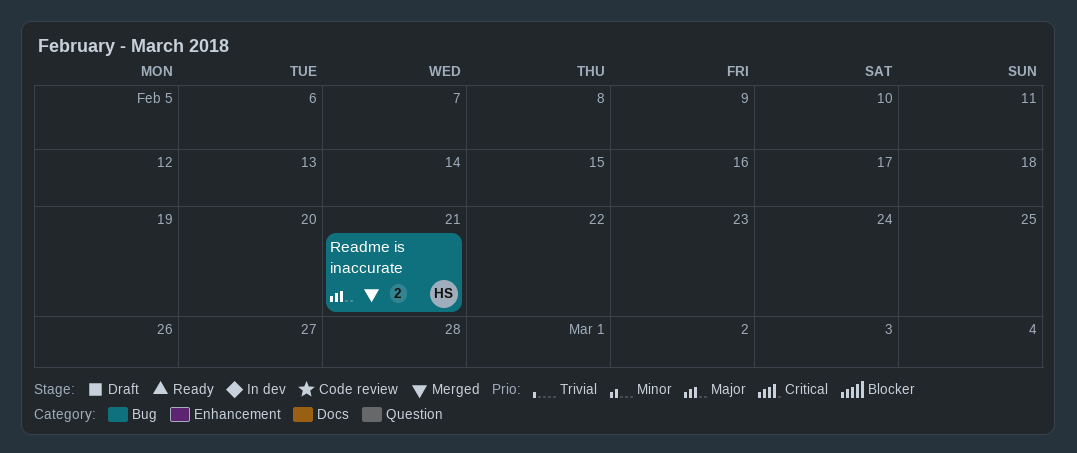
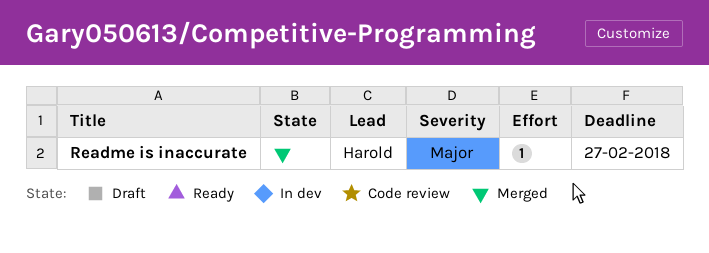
Readme is inaccurate, estimate: 2 -> 1
Readme is inaccurate, due: Feb 21 -> Feb 27

